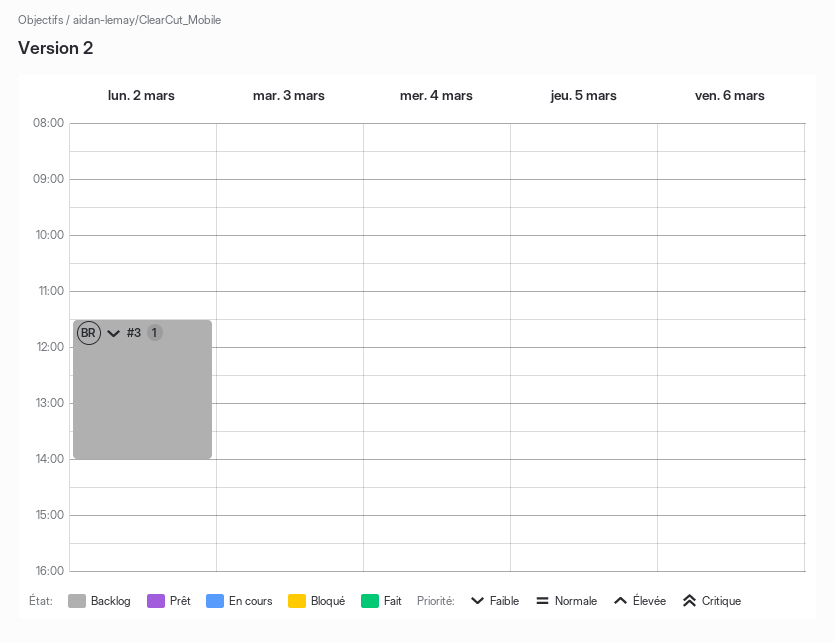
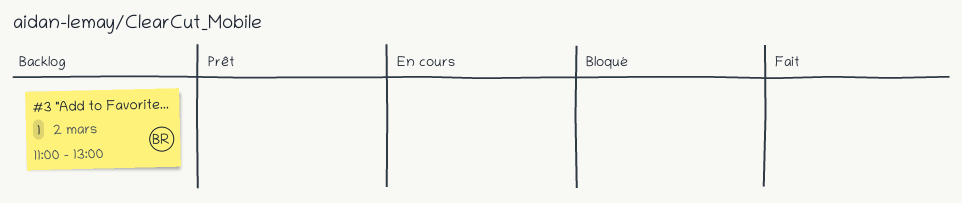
#3, begins: 11:30 -> 11:00
#3, ends: 14:00 -> 13:00

